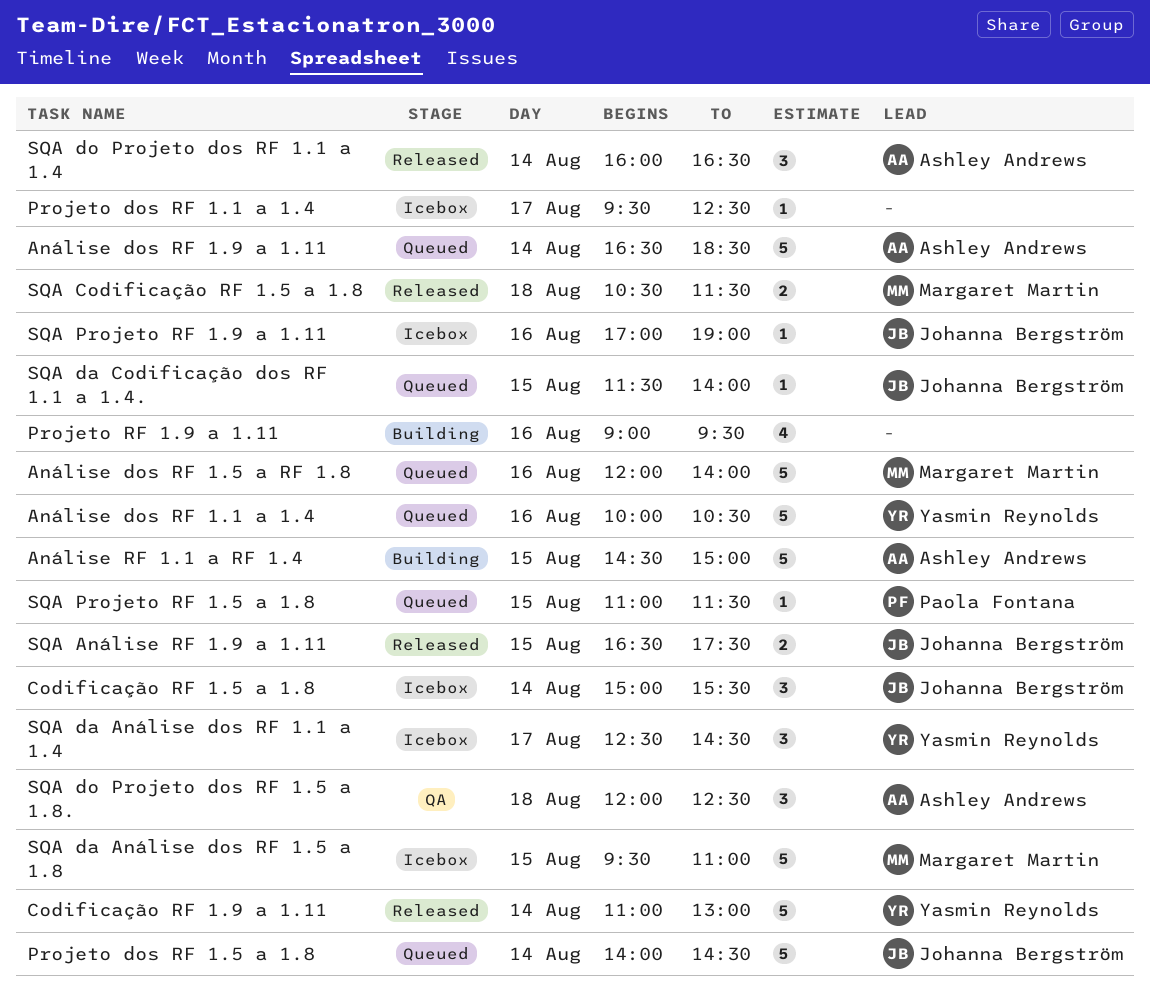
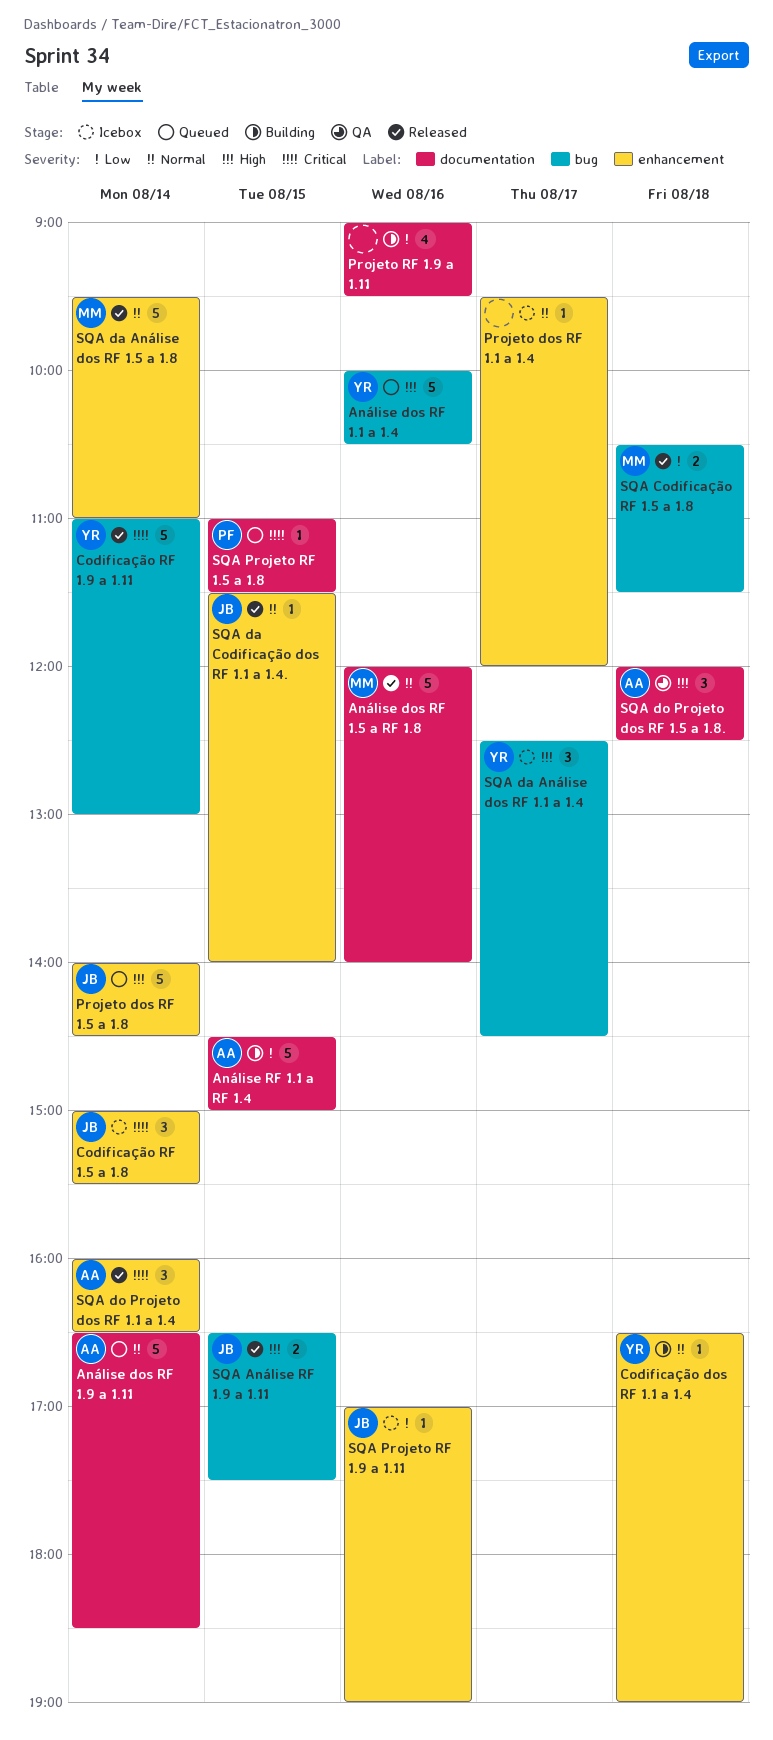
Análise dos RF 1.5 a RF 1.8, status: Queued -> Released
Codificação dos RF 1.1 a 1.4: none -> present
Projeto dos RF 1.1 a 1.4, ends: 12:30 -> 12:00
SQA da Análise dos RF 1.5 a 1.8, status: Icebox -> Released
SQA da Análise dos RF 1.5 a 1.8, day: Aug 15 -> Aug 14
SQA da Codificação dos RF 1.1 a 1.4., status: Queued -> Released

